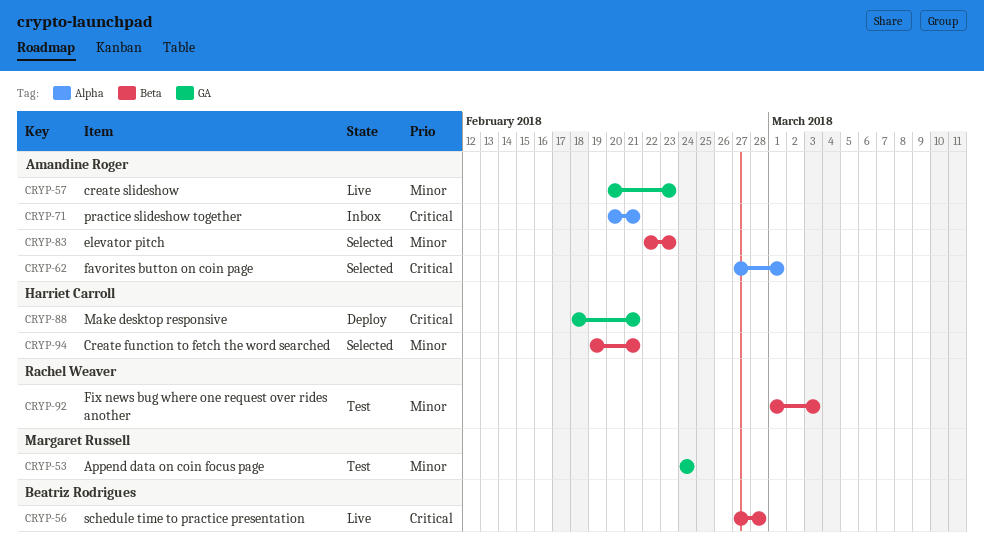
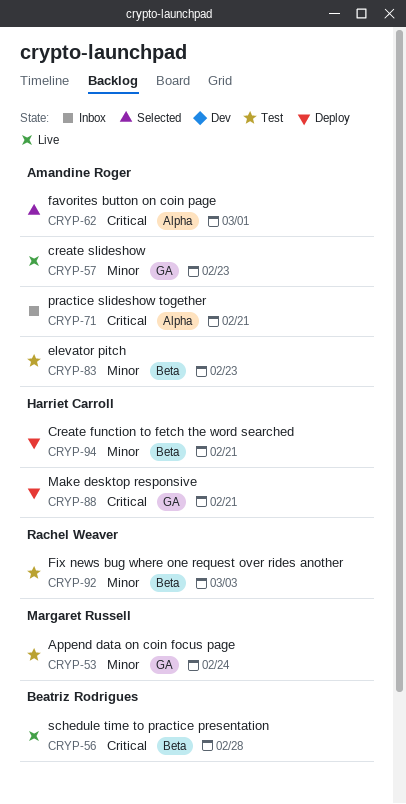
CRYP-83, status: Selected -> Test
CRYP-94, status: Selected -> Deploy

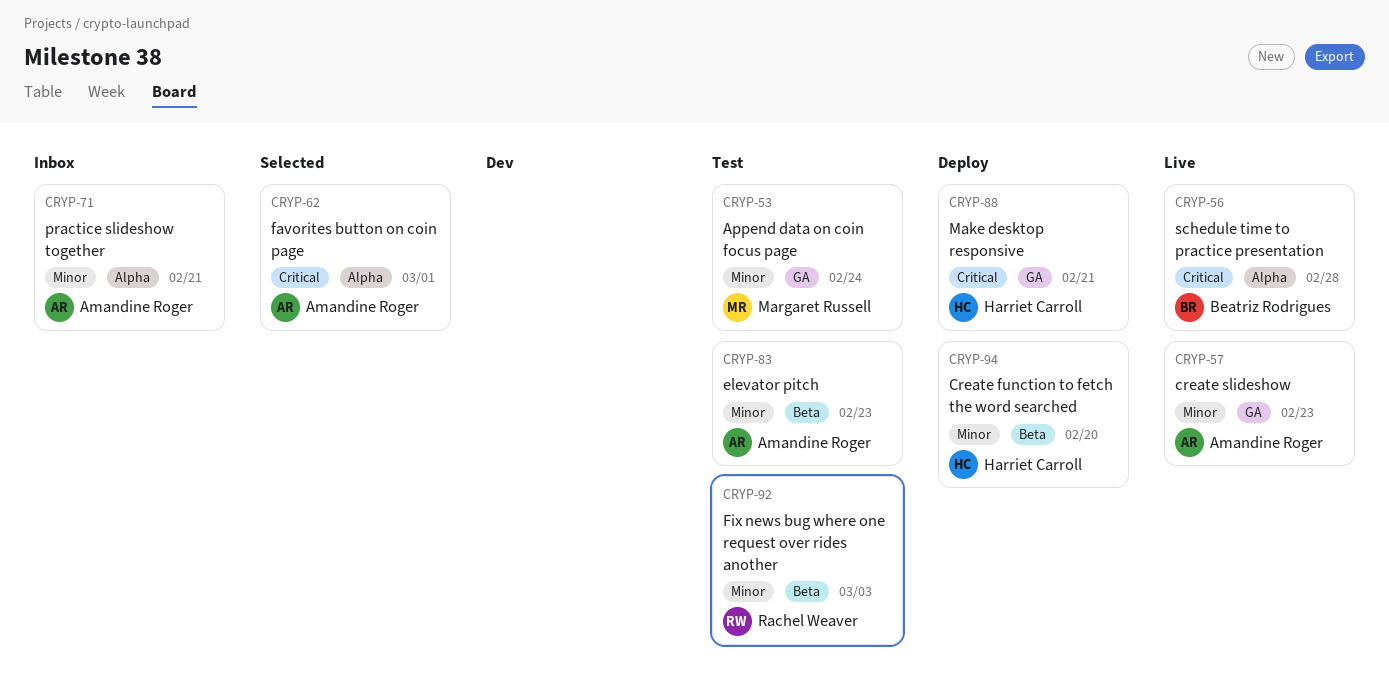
CRYP-56, label: Beta -> Alpha
CRYP-71, priority: Critical -> Minor
CRYP-94, due: Feb 21 -> Feb 20

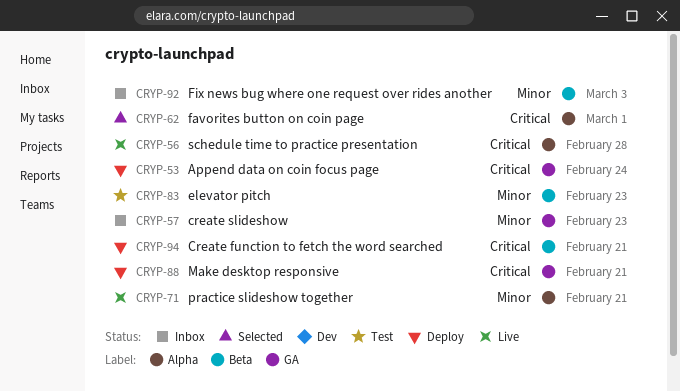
CRYP-53, status: Test -> Deploy
CRYP-53, priority: Minor -> Critical
CRYP-57, status: Live -> Inbox
CRYP-71, status: Inbox -> Live
CRYP-92, status: Test -> Inbox
CRYP-94, priority: Minor -> Critical
CRYP-94, due: Feb 20 -> Feb 21

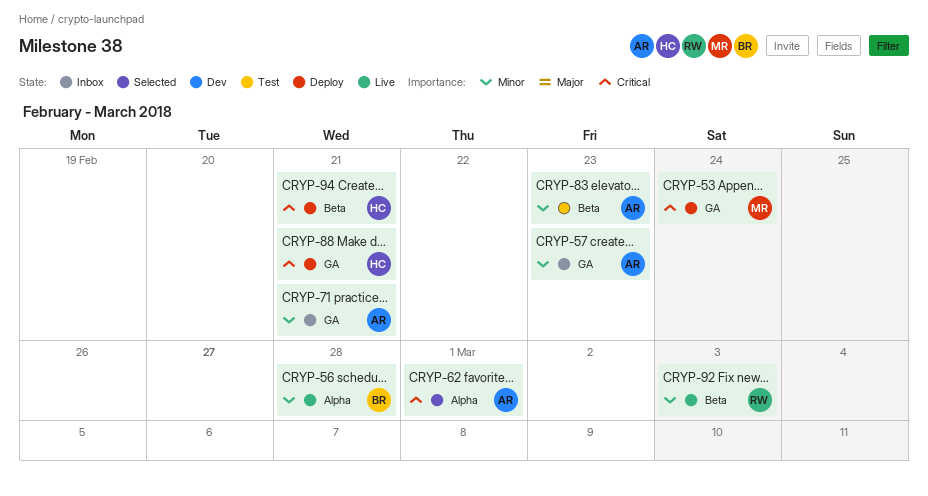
CRYP-56, priority: Critical -> Minor
CRYP-71, status: Live -> Inbox
CRYP-71, label: Alpha -> GA
CRYP-92, status: Inbox -> Live

